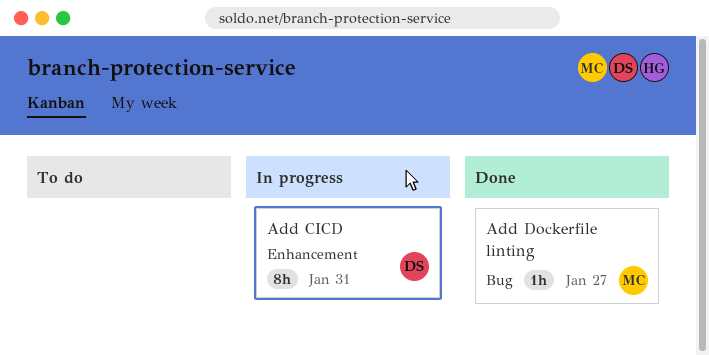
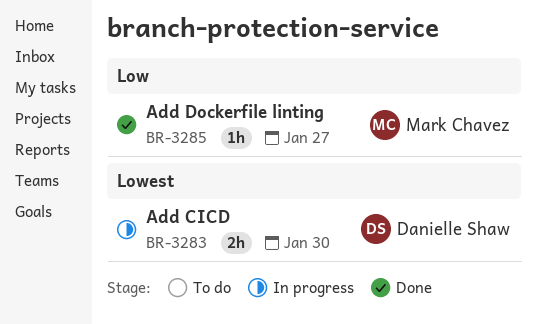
Add CICD, estimate: 8h -> 2h
Add CICD, due: Jan 31 -> Jan 30

